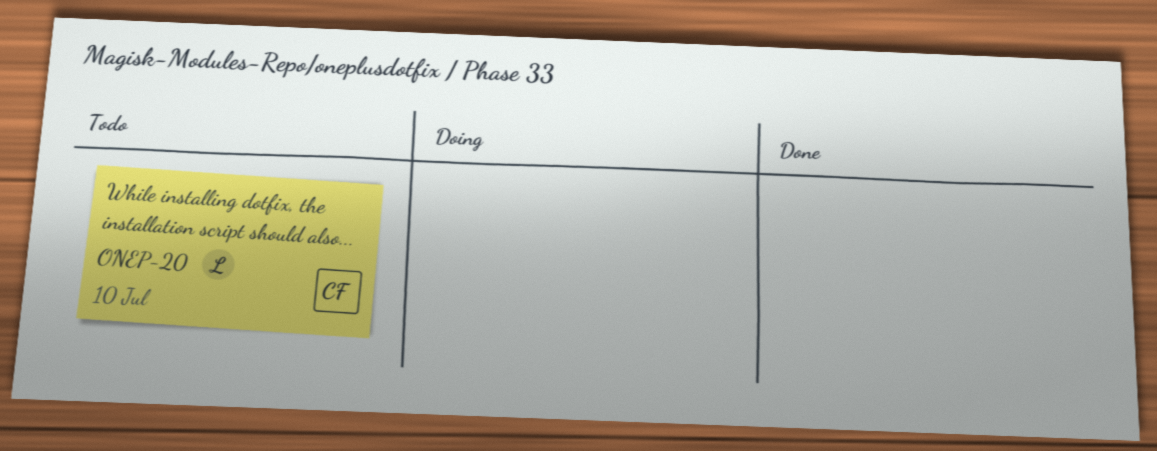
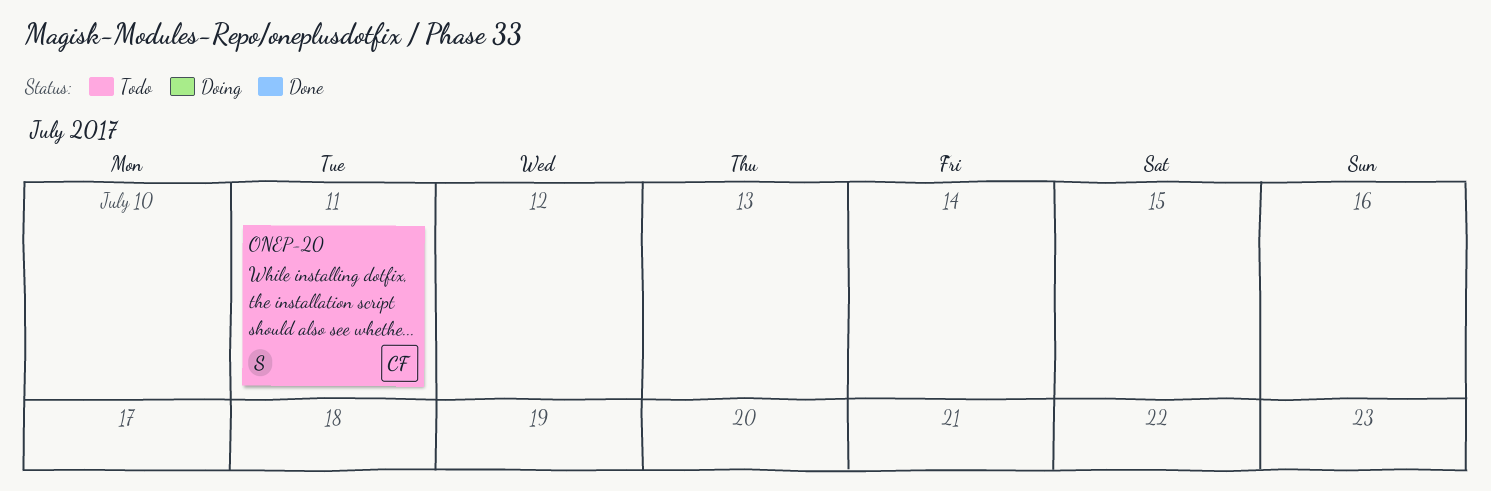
ONEP-20, estimate: L -> S
ONEP-20, due: Jul 10 -> Jul 11

